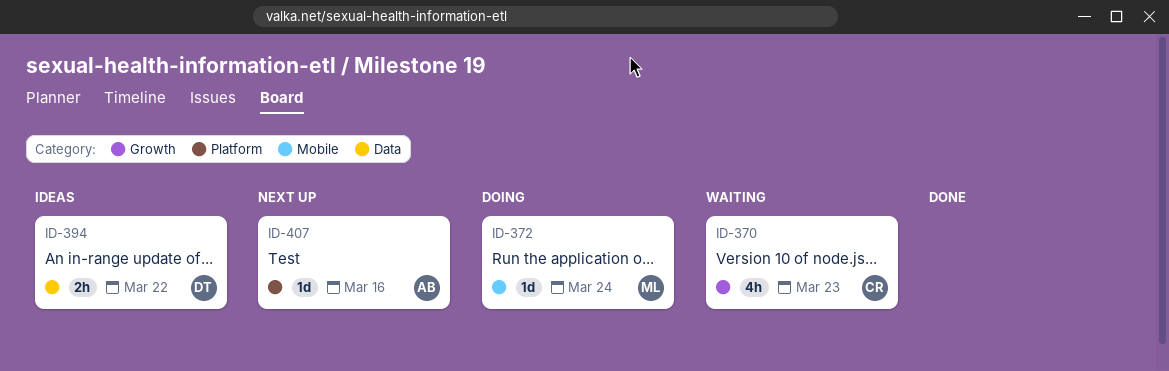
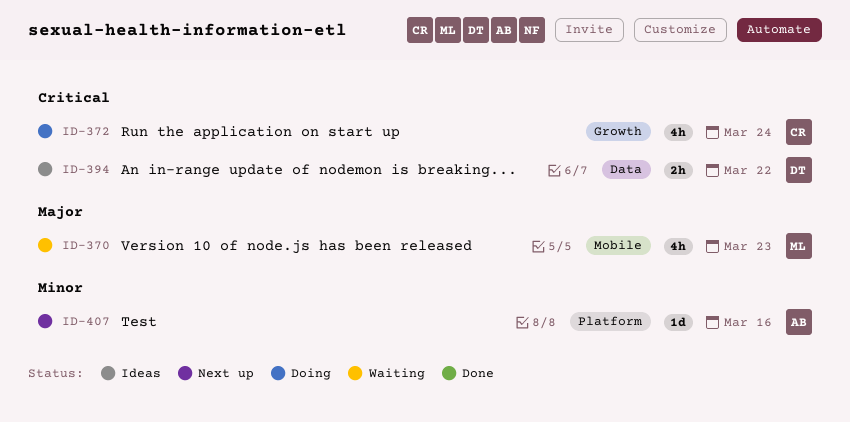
ID-370, owner: CR -> ML
ID-370, label: Growth -> Mobile
ID-372, owner: ML -> CR
ID-372, label: Mobile -> Growth
ID-372, estimate: 1d -> 4h

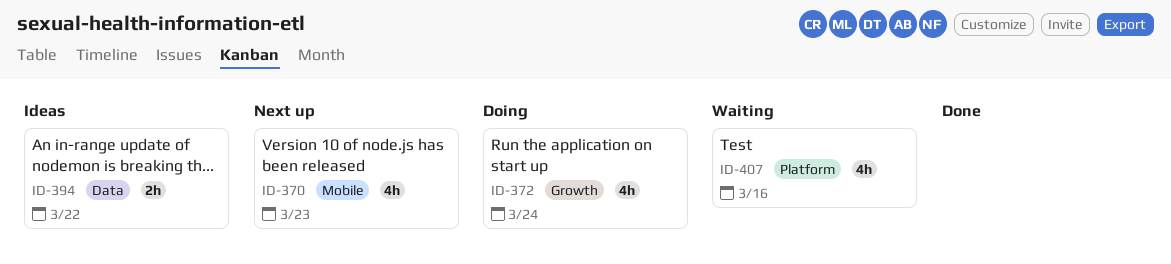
ID-370, status: Waiting -> Next up
ID-407, status: Next up -> Waiting
ID-407, estimate: 1d -> 4h

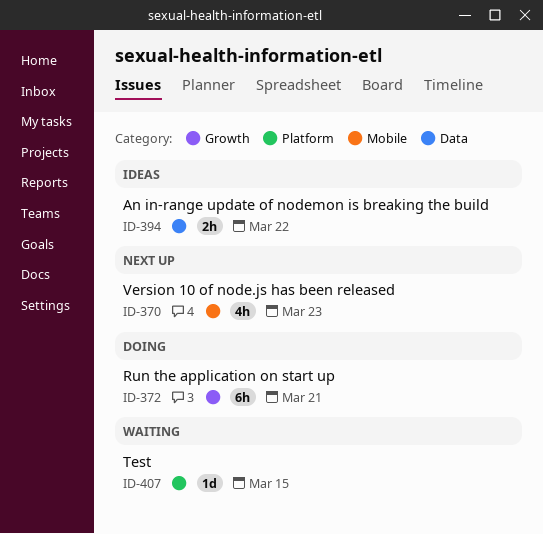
ID-372, estimate: 4h -> 6h
ID-372, due: Mar 24 -> Mar 21
ID-407, estimate: 4h -> 1d
ID-407, due: Mar 16 -> Mar 15

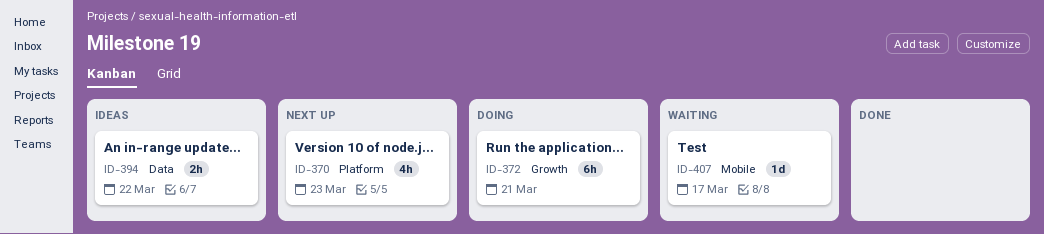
ID-370, label: Mobile -> Platform
ID-407, label: Platform -> Mobile
ID-407, due: Mar 15 -> Mar 17

